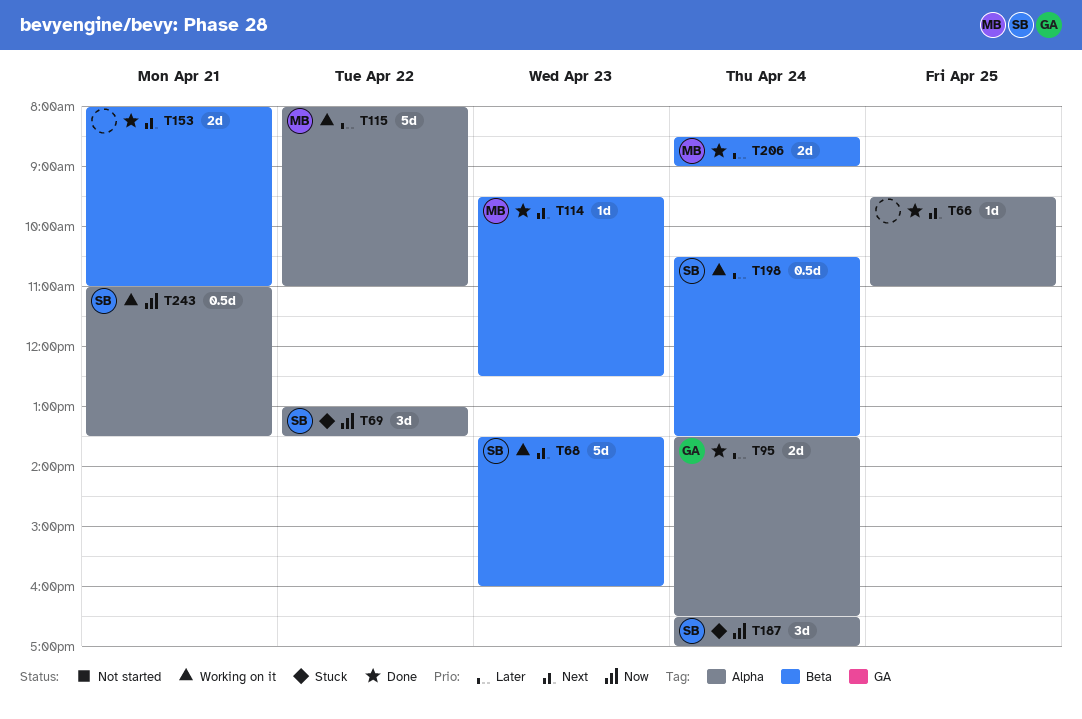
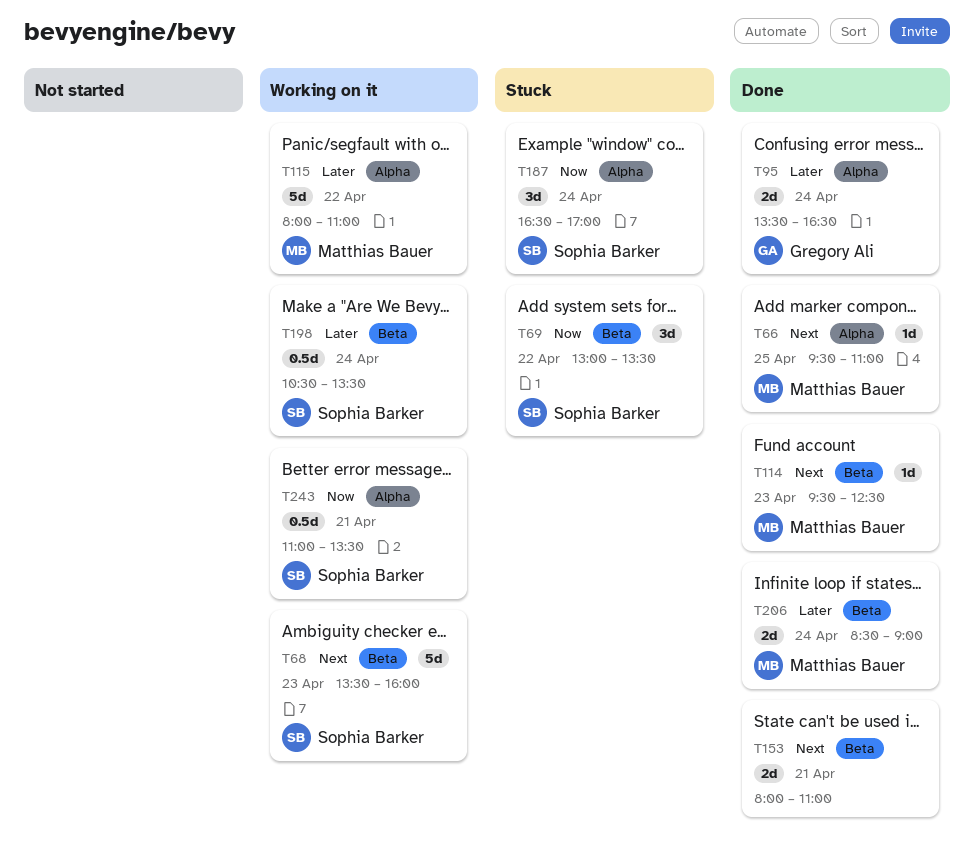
T66, owner: none -> Matthias Bauer
T69, label: Alpha -> Beta

